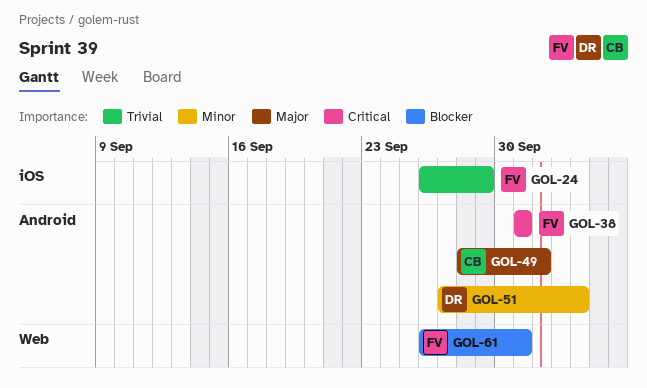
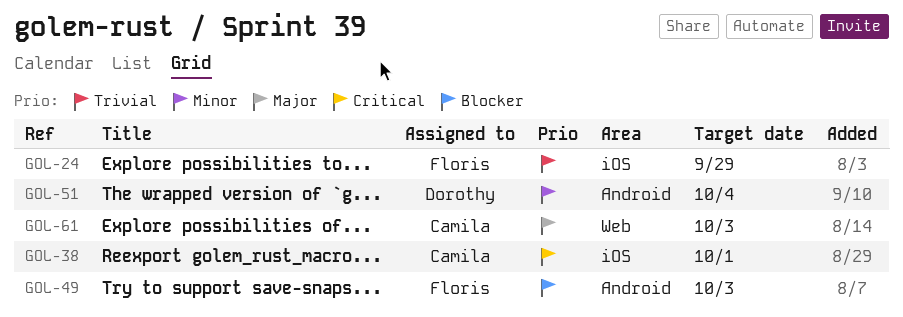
GOL-38, owner: Floris -> Camila
GOL-38, label: Android -> iOS
GOL-49, owner: Camila -> Floris
GOL-49, priority: Major -> Blocker
GOL-49, due: Oct 2 -> Oct 3
GOL-61, owner: Floris -> Camila
GOL-61, priority: Blocker -> Major
GOL-61, due: Oct 1 -> Oct 3

